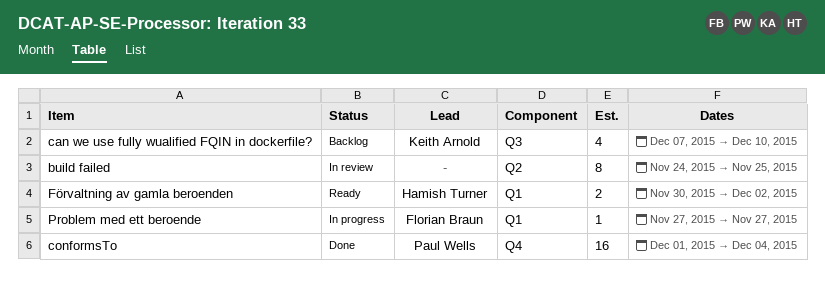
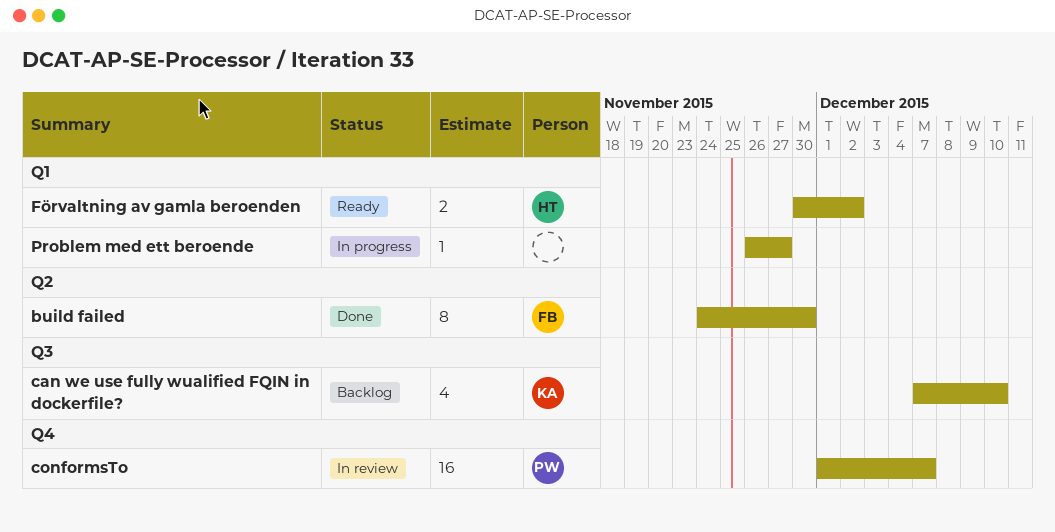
build failed, status: In review -> Done
build failed, owner: none -> Florian Braun
build failed, due: Nov 25 -> Nov 30
conformsTo, status: Done -> In review
conformsTo, due: Dec 4 -> Dec 7
Problem med ett beroende, owner: Florian Braun -> none
Problem med ett beroende, start: Nov 27 -> Nov 26

